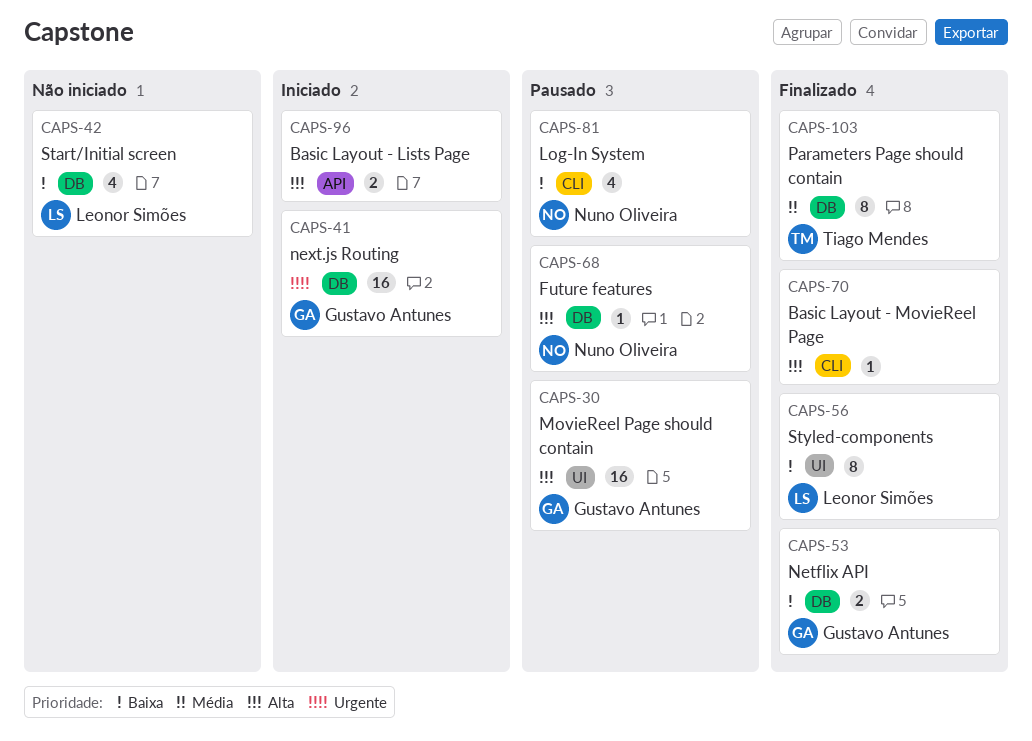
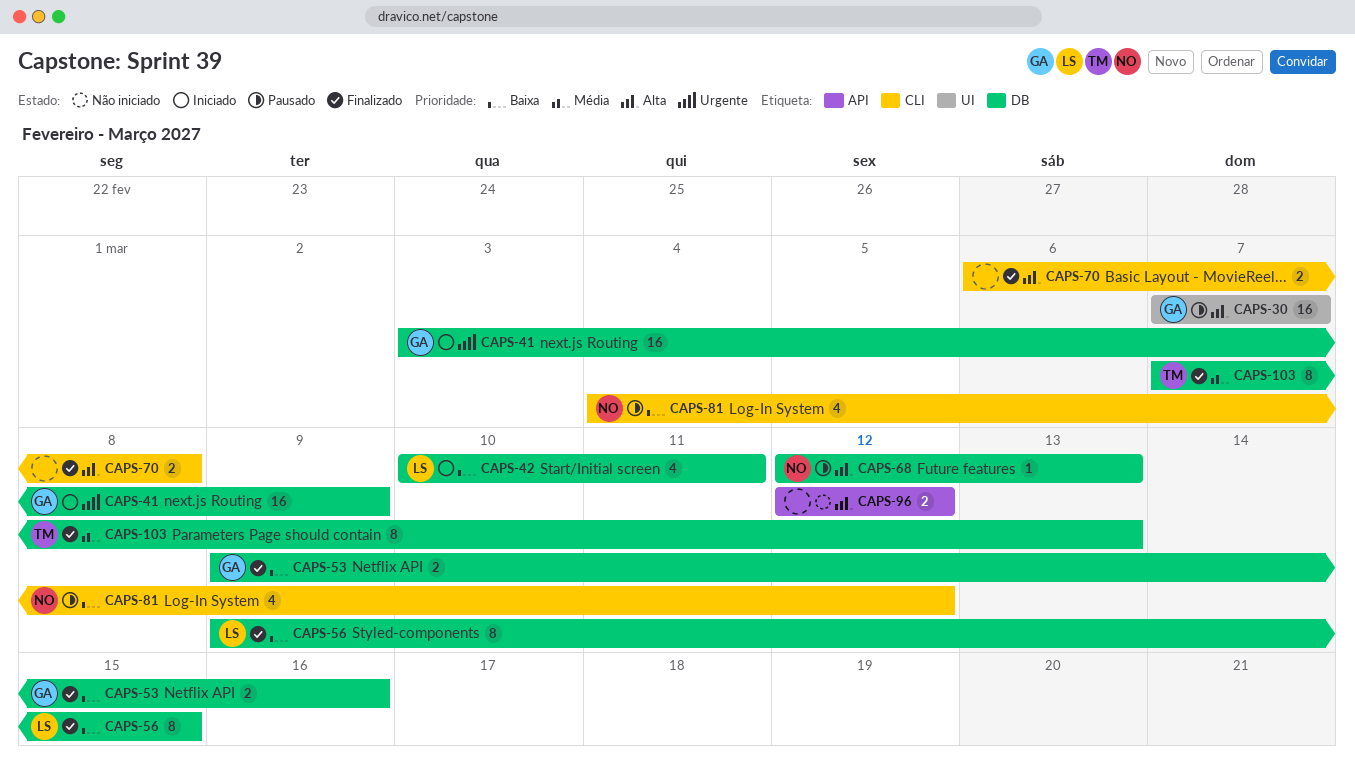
CAPS-42, status: Não iniciado -> Iniciado
CAPS-56, label: UI -> DB
CAPS-70, estimate: 1 -> 2
CAPS-96, status: Iniciado -> Não iniciado

